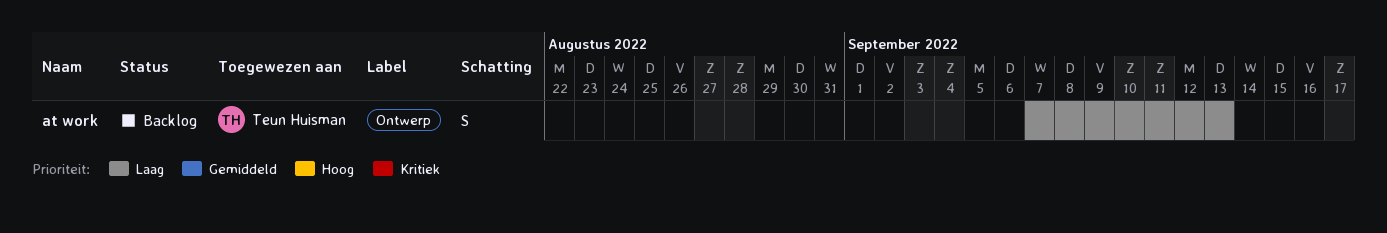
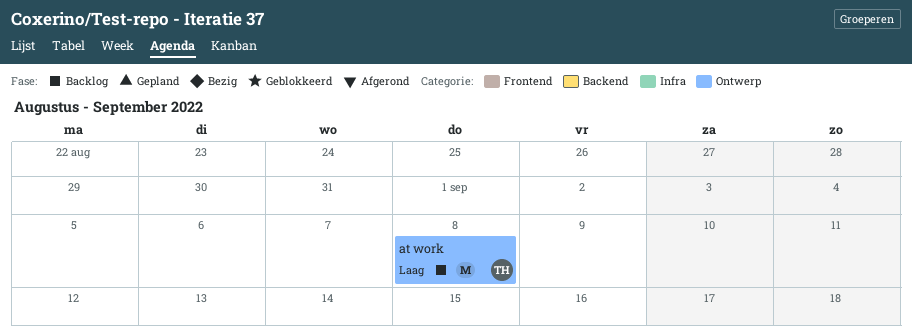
at work, estimate: S -> M
at work, due: Sep 13 -> Sep 8

